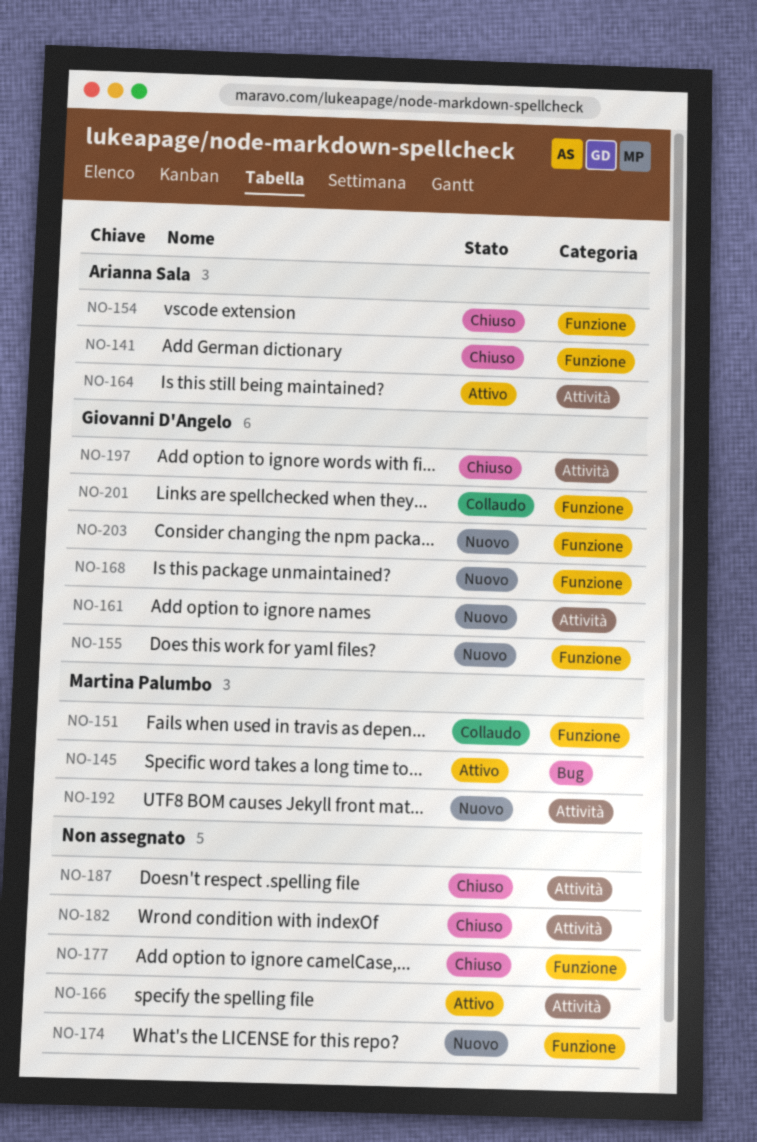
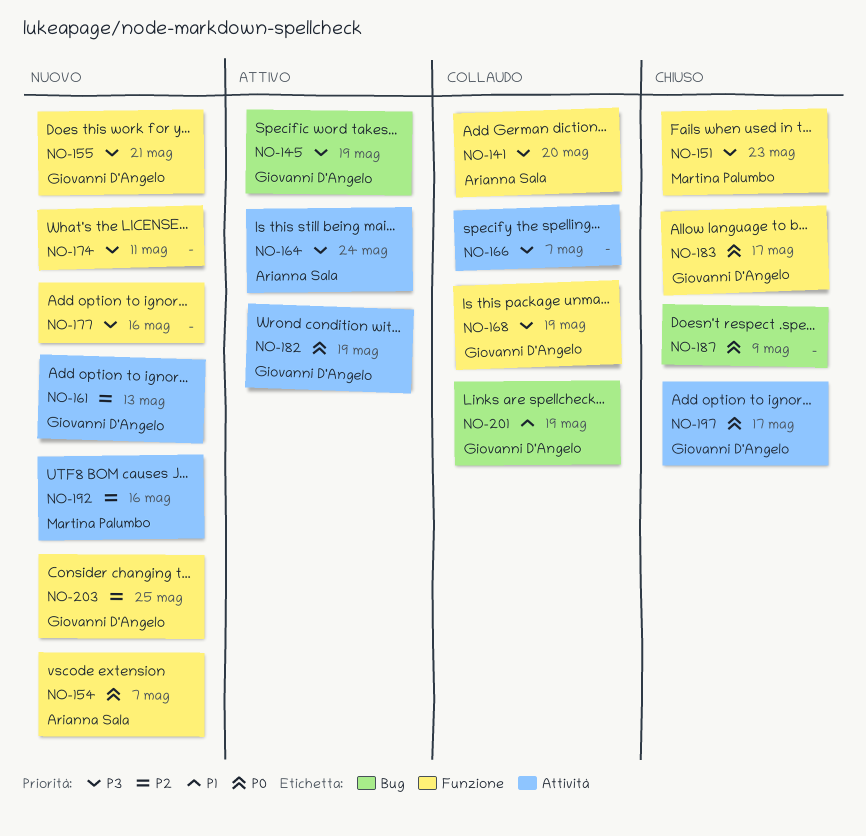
NO-141, status: Chiuso -> Collaudo
NO-145, owner: Martina Palumbo -> Giovanni D'Angelo
NO-151, status: Collaudo -> Chiuso
NO-154, status: Chiuso -> Nuovo
NO-166, status: Attivo -> Collaudo
NO-168, status: Nuovo -> Collaudo
NO-177, status: Chiuso -> Nuovo
NO-182, status: Chiuso -> Attivo
NO-182, owner: none -> Giovanni D'Angelo
NO-183: none -> present
NO-187, label: Attività -> Bug
NO-201, label: Funzione -> Bug

